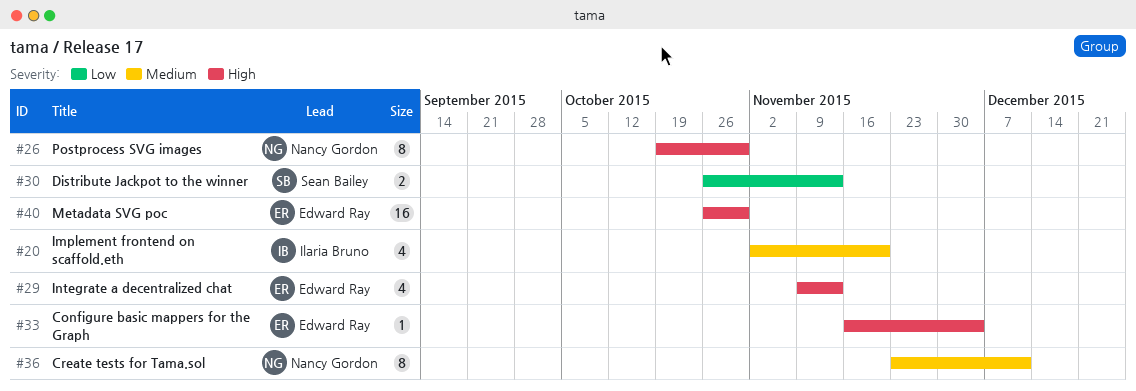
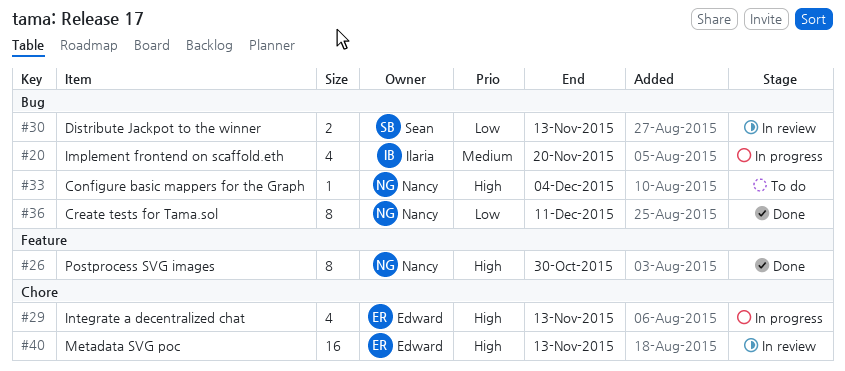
#33, owner: Edward Ray -> Nancy Gordon
#36, priority: Medium -> Low
#40, due: Oct 30 -> Nov 13

